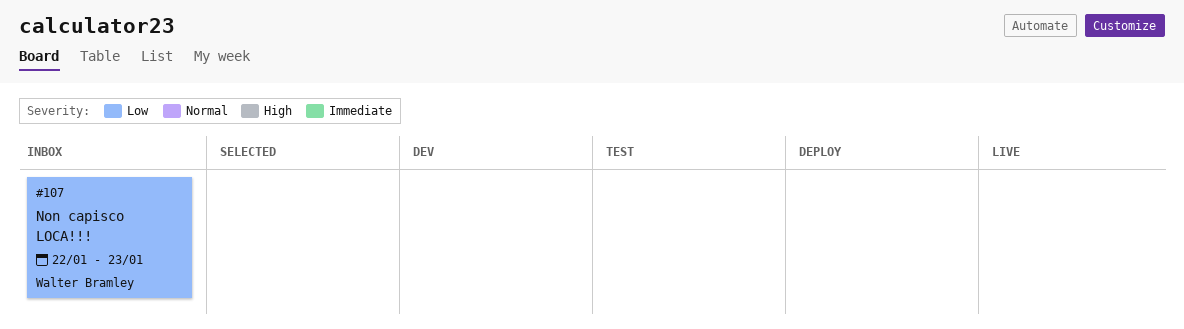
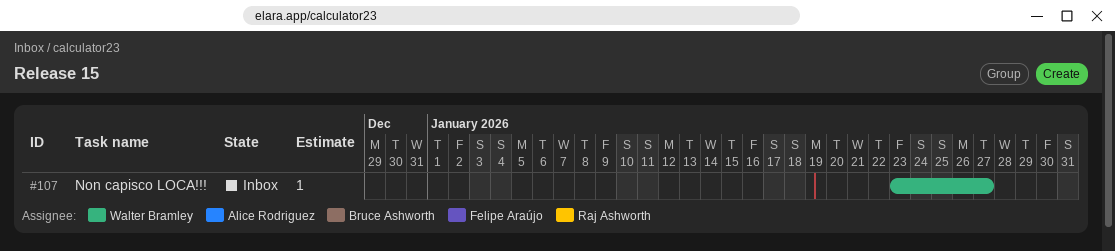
#107, start: Jan 22 -> Jan 23
#107, due: Jan 23 -> Jan 27

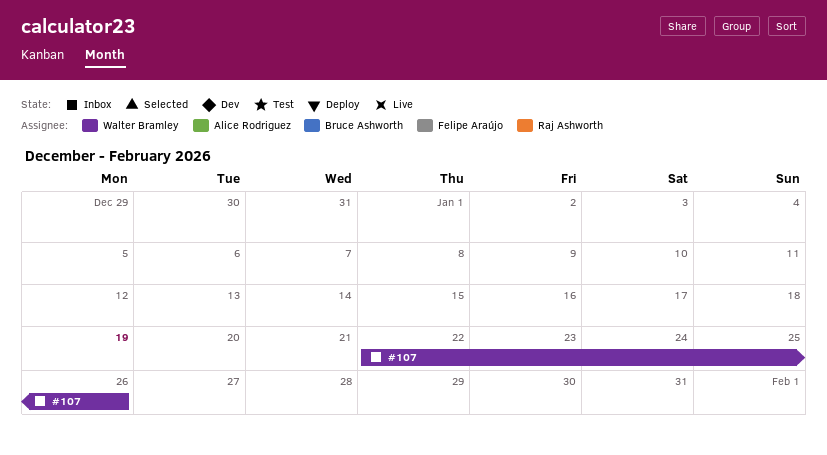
#107, start: Jan 23 -> Jan 22
#107, due: Jan 27 -> Jan 26

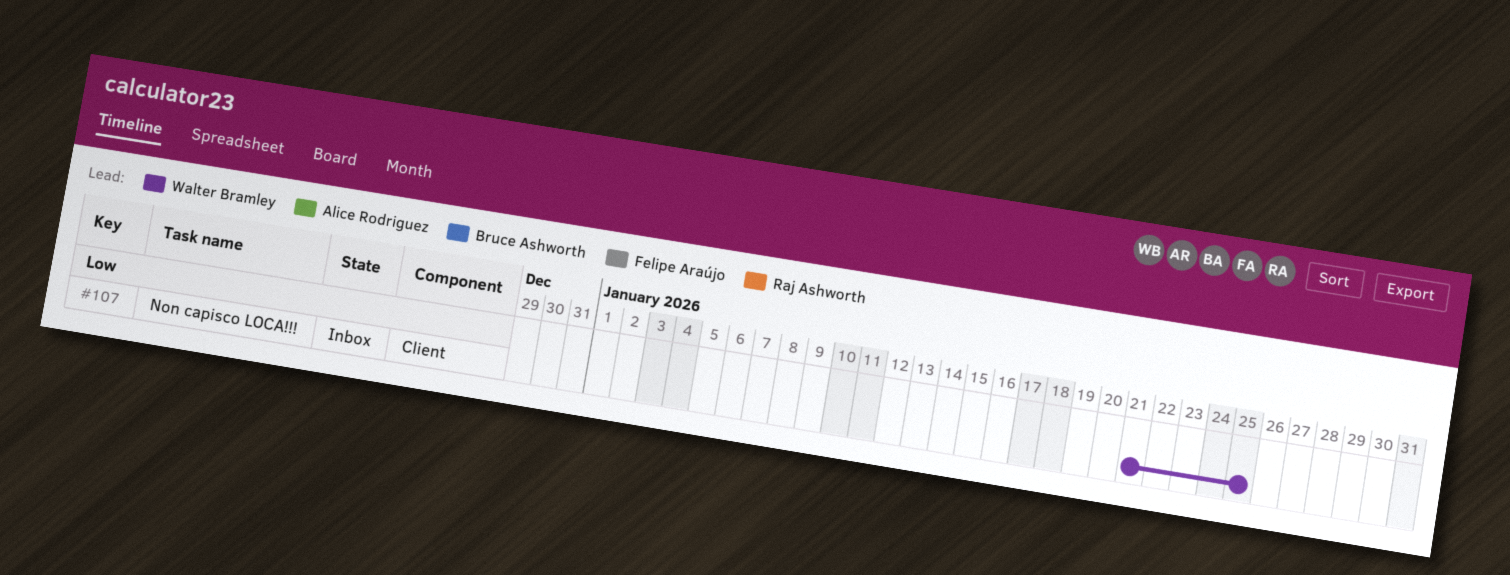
#107, start: Jan 22 -> Jan 21
#107, due: Jan 26 -> Jan 25

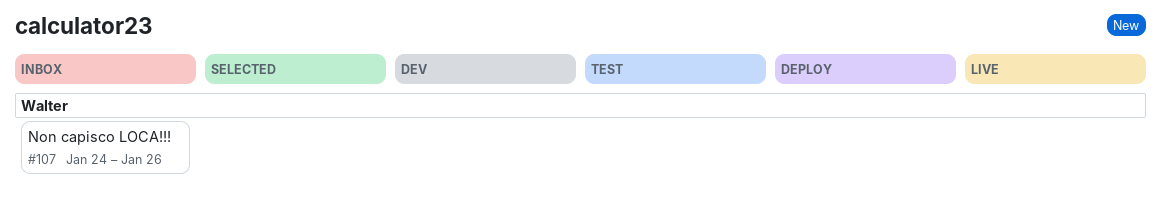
#107, start: Jan 21 -> Jan 24
#107, due: Jan 25 -> Jan 26

